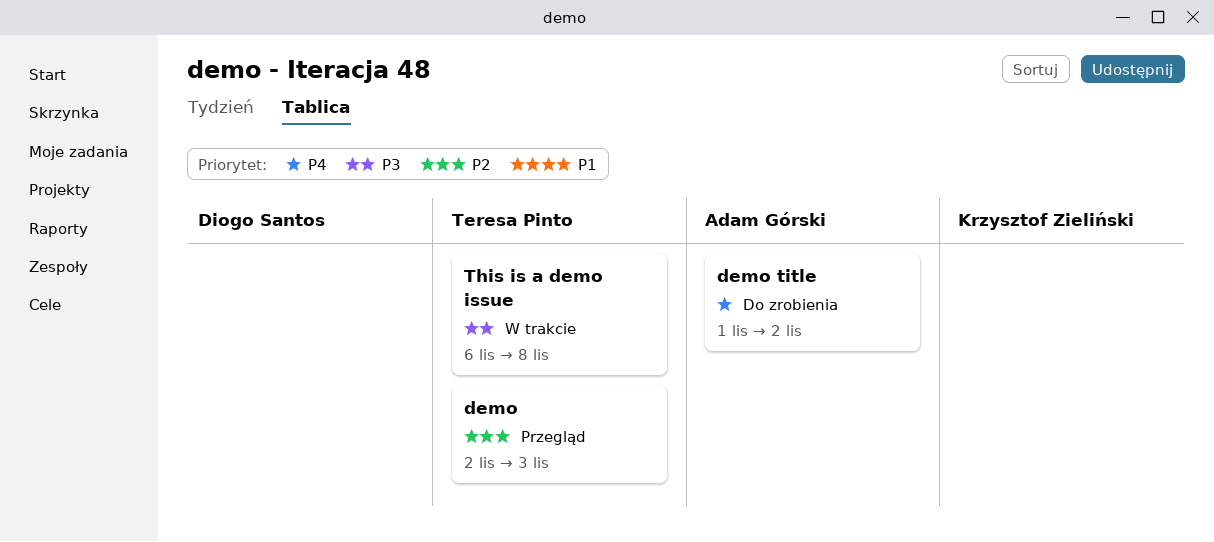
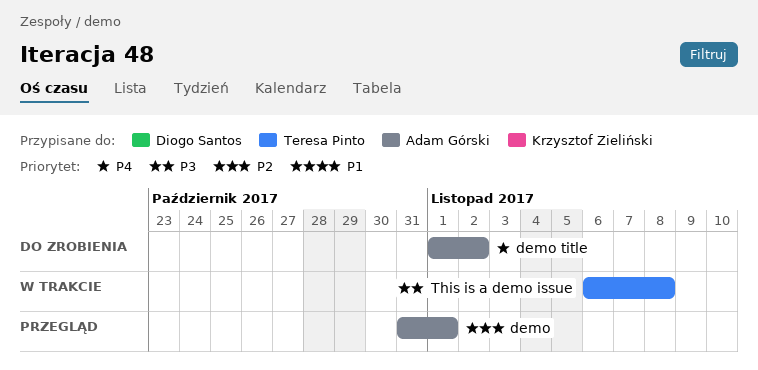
demo, owner: Teresa Pinto -> Adam Górski
demo, start: Nov 2 -> Oct 31
demo, due: Nov 3 -> Nov 1

